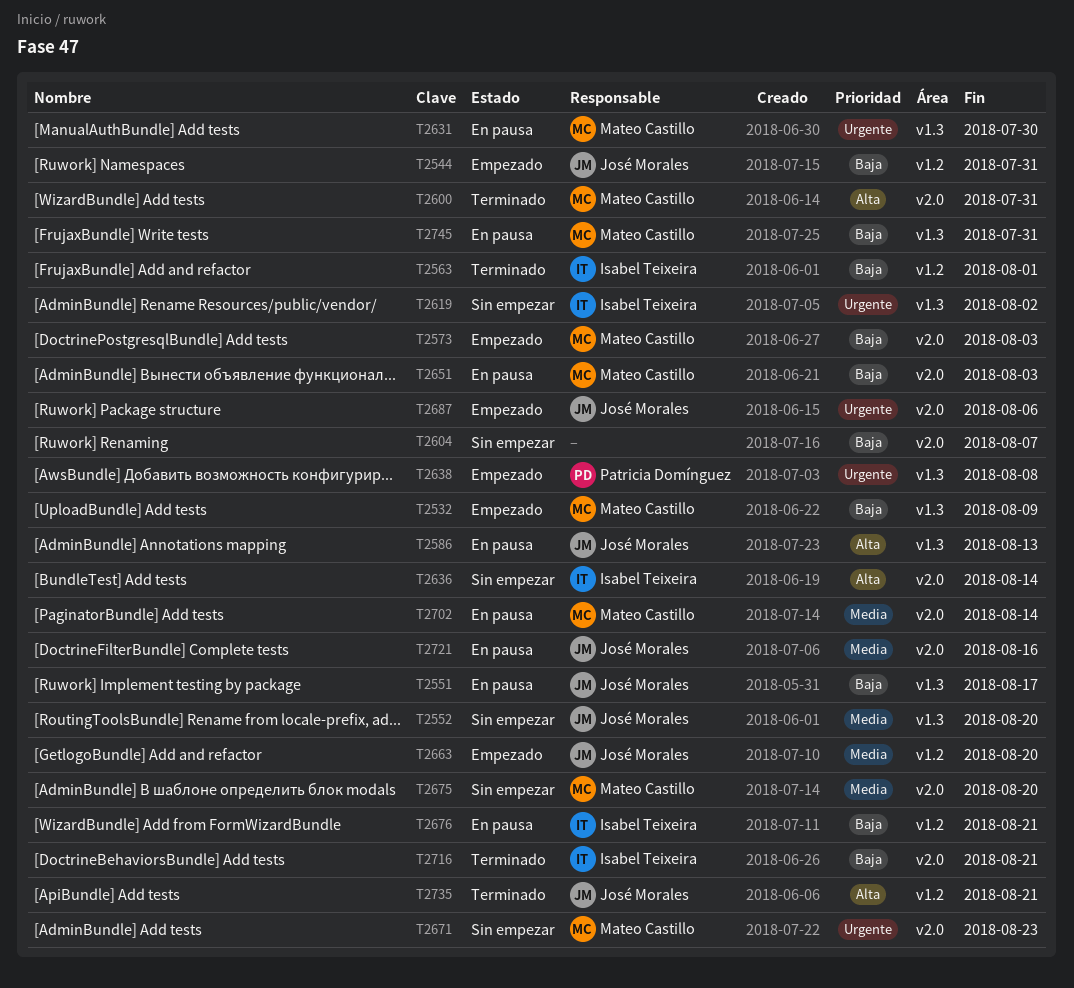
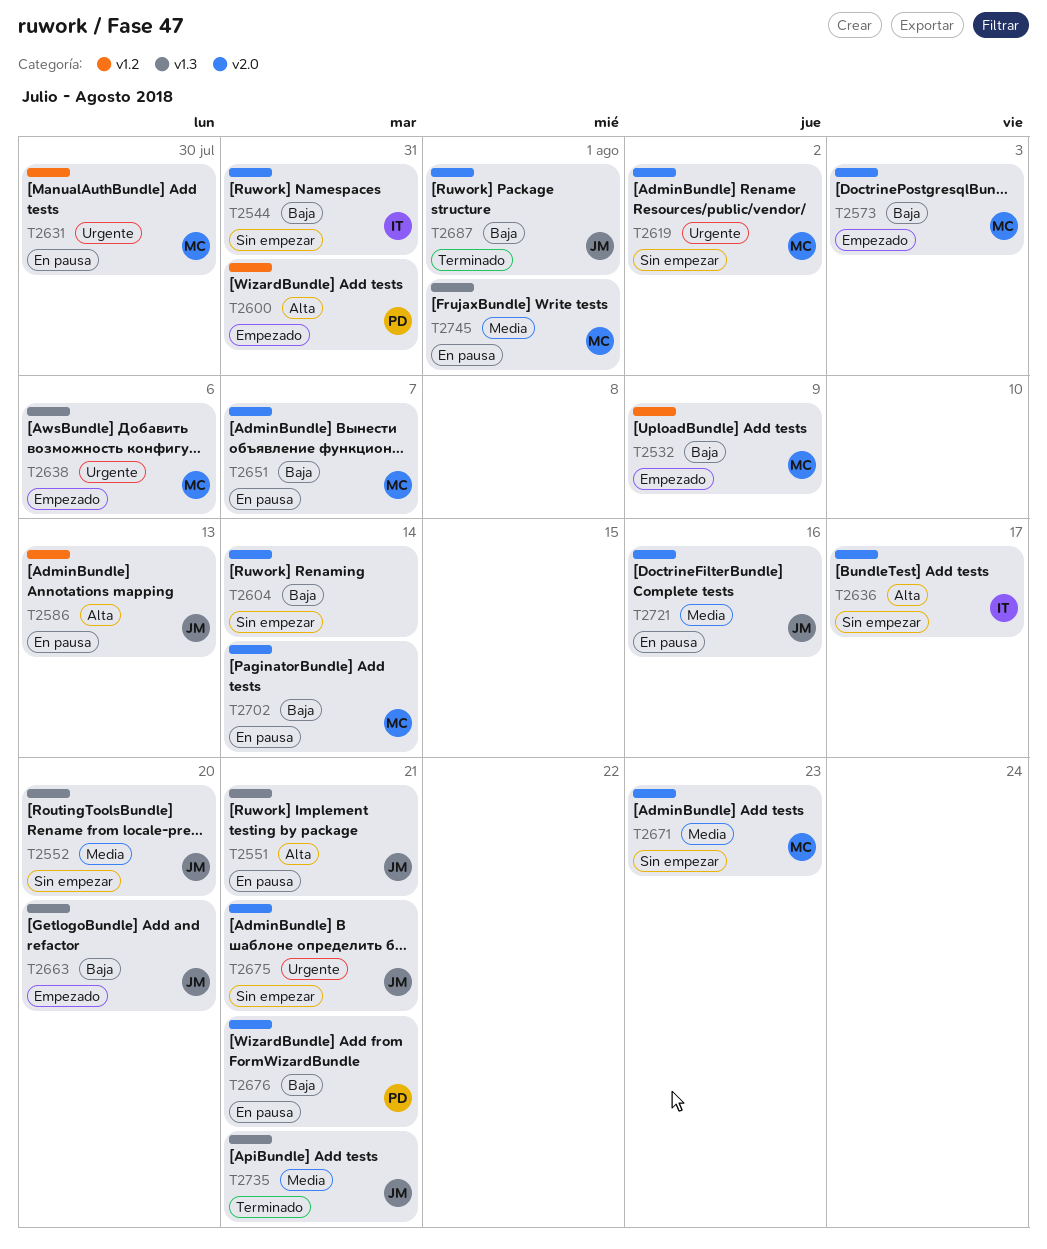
T2532, label: v1.3 -> v1.2
T2544, status: Empezado -> Sin empezar
T2544, owner: José Morales -> Isabel Teixeira
T2544, label: v1.2 -> v2.0
T2551, priority: Baja -> Alta
T2551, due: Aug 17 -> Aug 21
T2563: present -> none
T2586, label: v1.3 -> v1.2
T2600, status: Terminado -> Empezado
T2600, owner: Mateo Castillo -> Patricia Domínguez
T2600, label: v2.0 -> v1.2
T2604, due: Aug 7 -> Aug 14
T2619, owner: Isabel Teixeira -> Mateo Castillo
T2619, label: v1.3 -> v2.0
T2631, label: v1.3 -> v1.2
T2636, due: Aug 14 -> Aug 17
T2638, owner: Patricia Domínguez -> Mateo Castillo
T2638, due: Aug 8 -> Aug 6
T2651, due: Aug 3 -> Aug 7
T2663, priority: Media -> Baja
T2663, label: v1.2 -> v1.3
T2671, priority: Urgente -> Media
T2675, owner: Mateo Castillo -> José Morales
T2675, priority: Media -> Urgente
T2675, due: Aug 20 -> Aug 21
T2676, owner: Isabel Teixeira -> Patricia Domínguez
T2676, label: v1.2 -> v2.0
T2687, status: Empezado -> Terminado
T2687, priority: Urgente -> Baja
T2687, due: Aug 6 -> Aug 1
T2702, priority: Media -> Baja
T2716: present -> none
T2735, priority: Alta -> Media
T2735, label: v1.2 -> v1.3
T2745, priority: Baja -> Media
T2745, due: Jul 31 -> Aug 1

